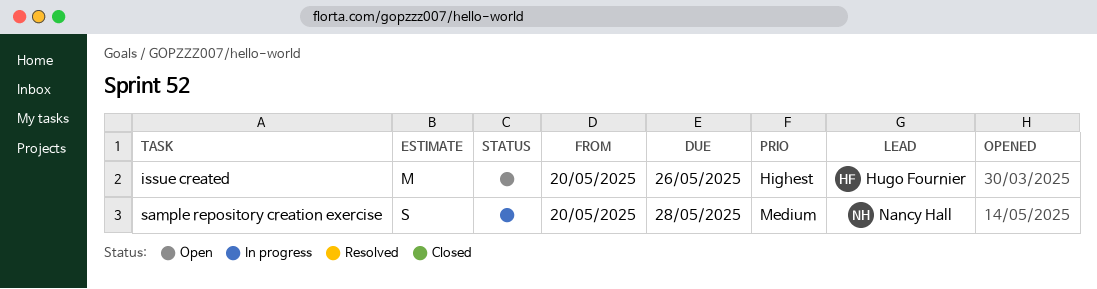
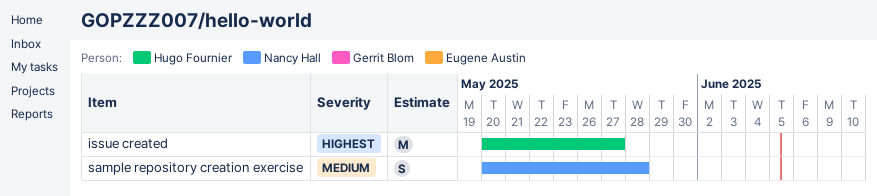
issue created, due: May 26 -> May 27

